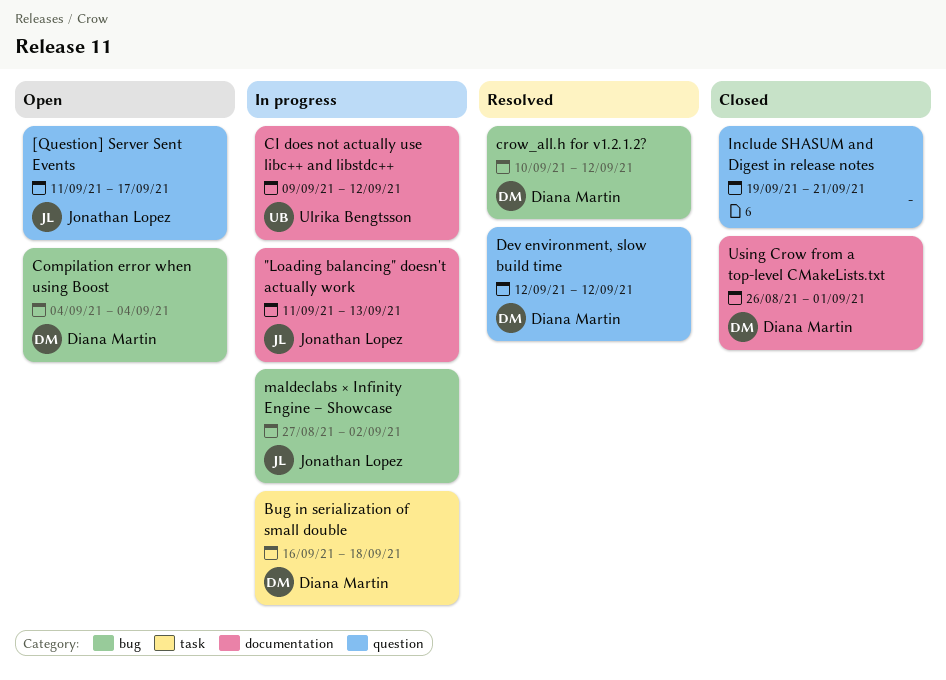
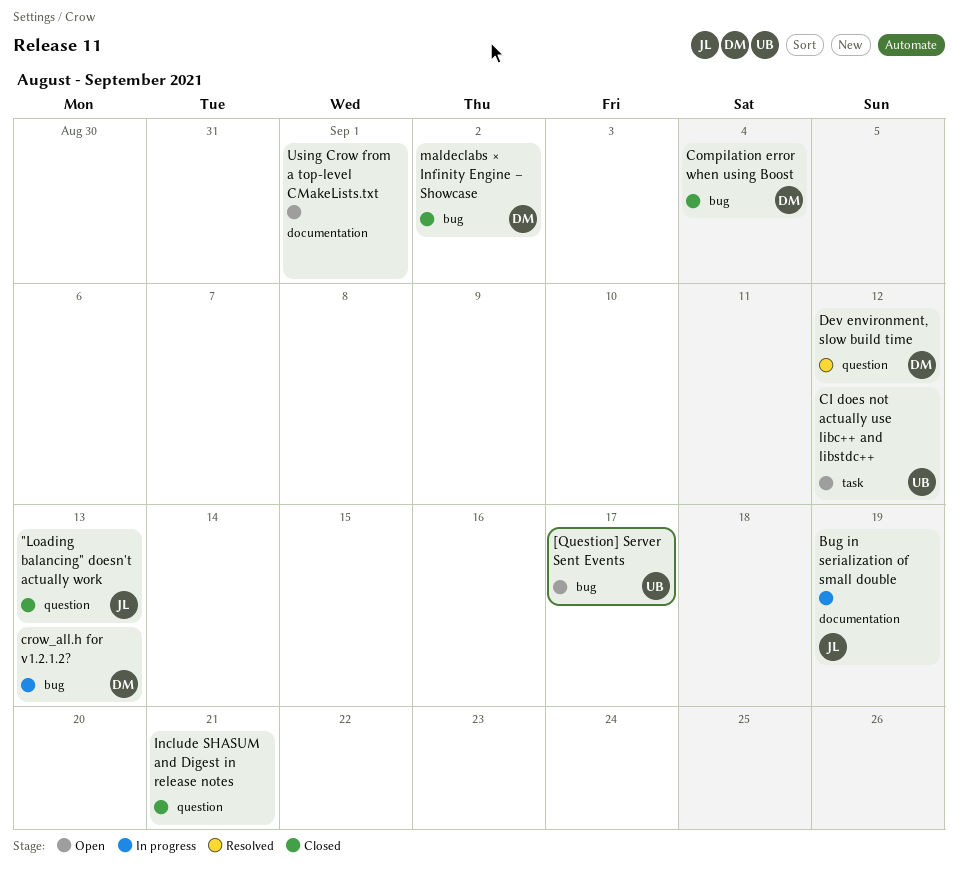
"Loading balancing" doesn't actually work, status: In progress -> Closed
"Loading balancing" doesn't actually work, label: documentation -> question
[Question] Server Sent Events, owner: Jonathan Lopez -> Ulrika Bengtsson
[Question] Server Sent Events, label: question -> bug
Bug in serialization of small double, owner: Diana Martin -> Jonathan Lopez
Bug in serialization of small double, label: task -> documentation
Bug in serialization of small double, due: Sep 18 -> Sep 19
CI does not actually use libc++ and libstdc++, status: In progress -> Open
CI does not actually use libc++ and libstdc++, label: documentation -> task
Compilation error when using Boost, status: Open -> Closed
crow_all.h for v1.2.1.2?, status: Resolved -> In progress
crow_all.h for v1.2.1.2?, due: Sep 12 -> Sep 13
maldeclabs × Infinity Engine – Showcase, status: In progress -> Closed
maldeclabs × Infinity Engine – Showcase, owner: Jonathan Lopez -> Diana Martin
Using Crow from a top-level CMakeLists.txt, status: Closed -> Open
Using Crow from a top-level CMakeLists.txt, owner: Diana Martin -> none

